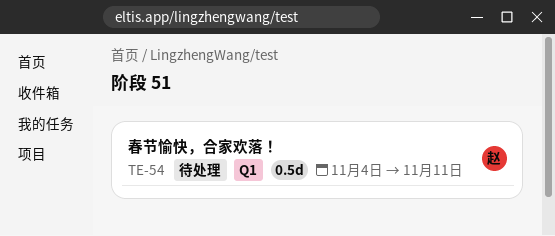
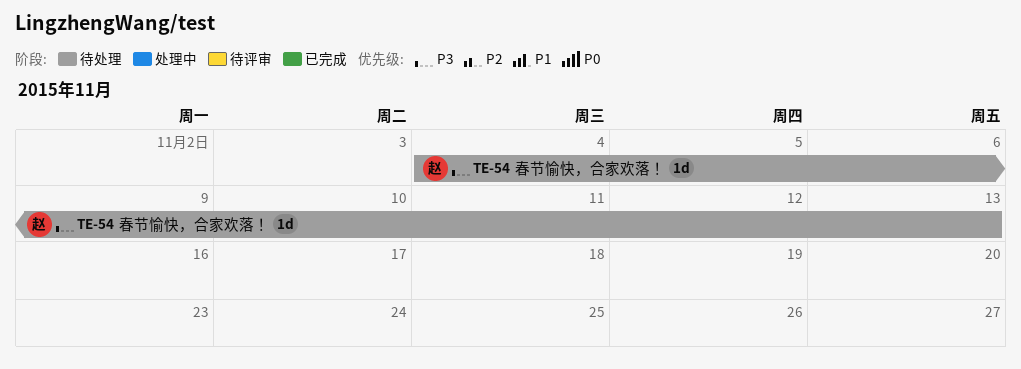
TE-54, estimate: 0.5d -> 1d
TE-54, due: Nov 11 -> Nov 13

